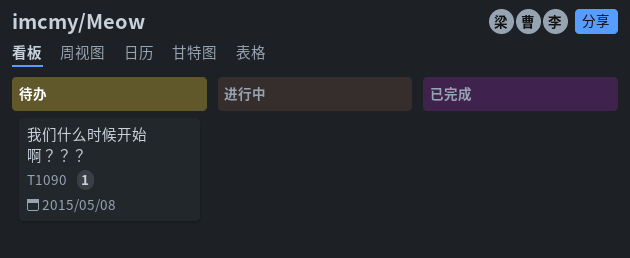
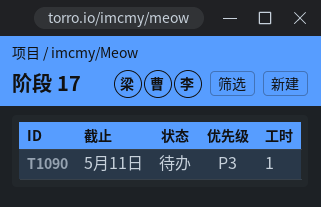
T1090, due: May 8 -> May 11

